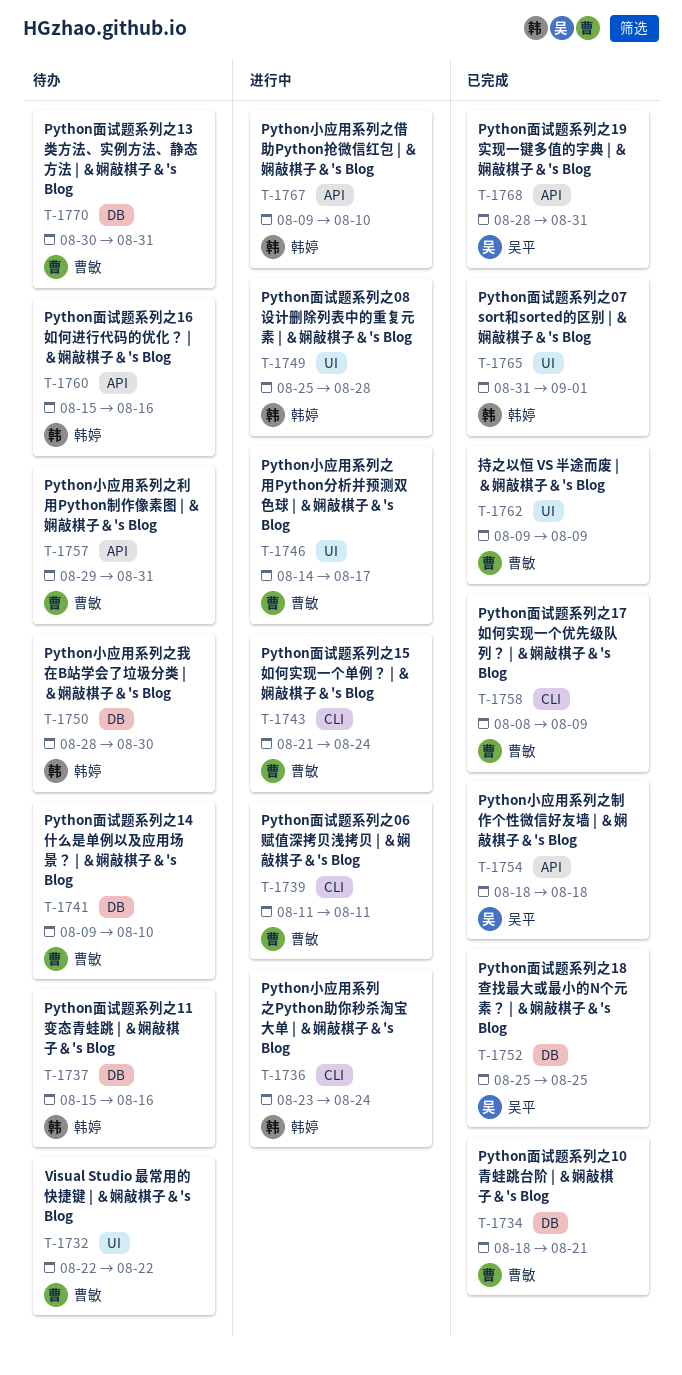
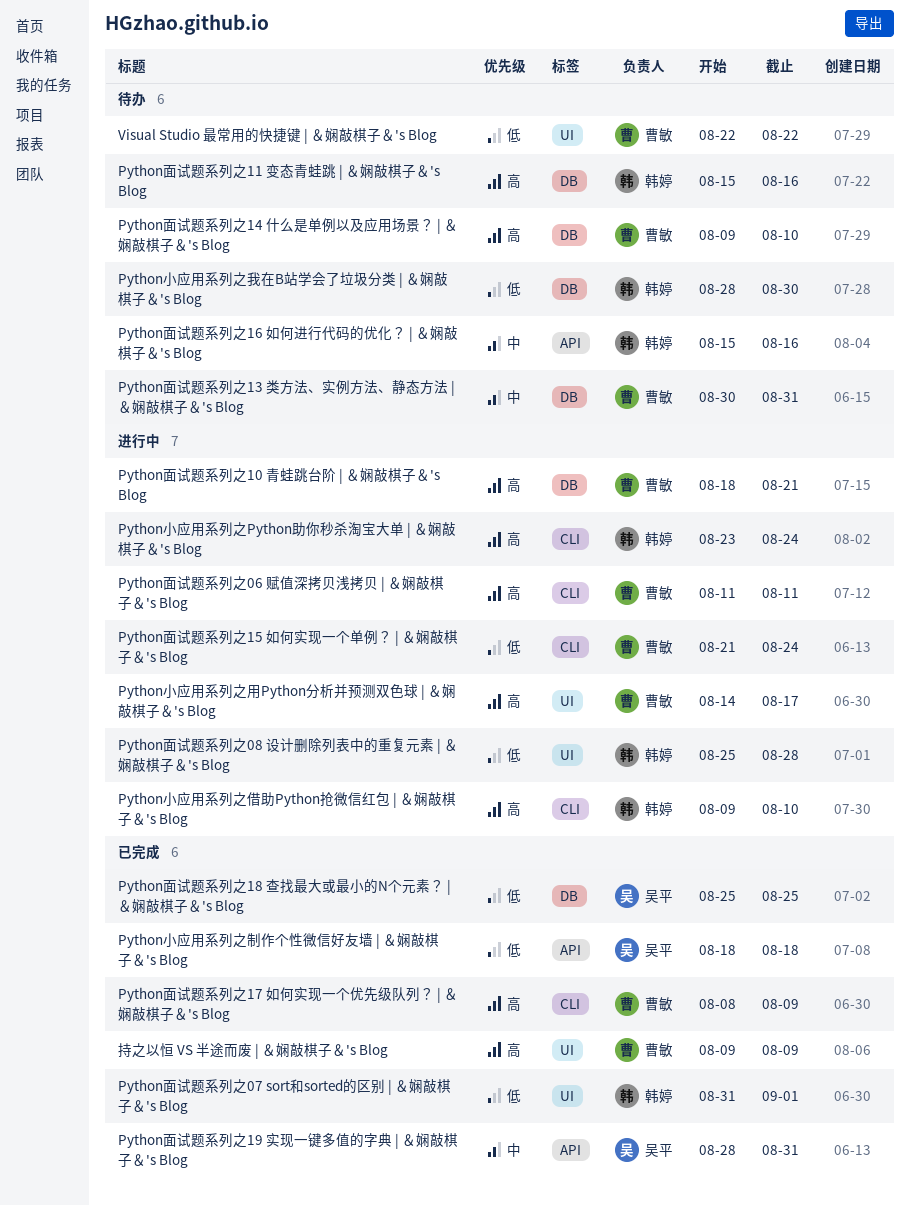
Python小应用系列之借助Python抢微信红包 | ＆娴敲棋子＆'s Blog, label: API -> CLI
Python小应用系列之利用Python制作像素图 | ＆娴敲棋子＆'s Blog: present -> none
Python面试题系列之10 青蛙跳台阶 | ＆娴敲棋子＆'s Blog, status: 已完成 -> 进行中

